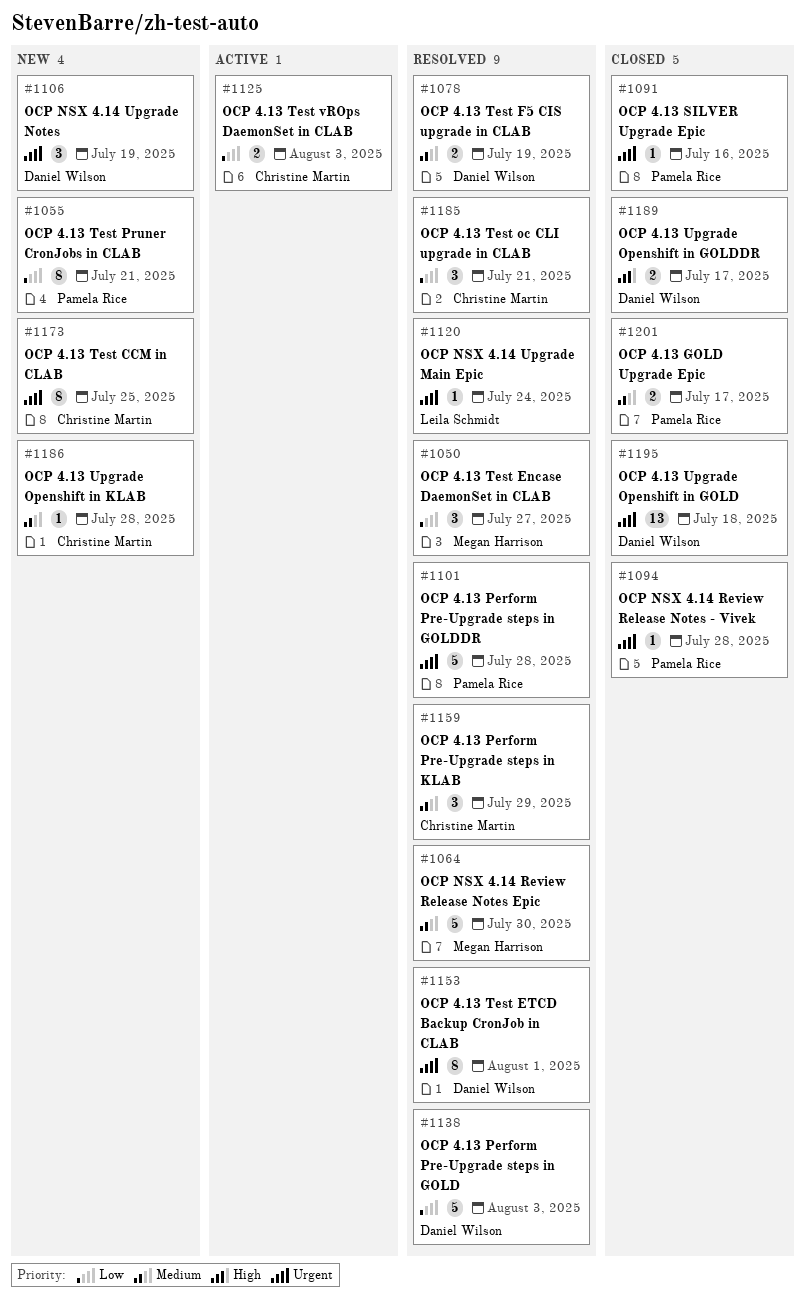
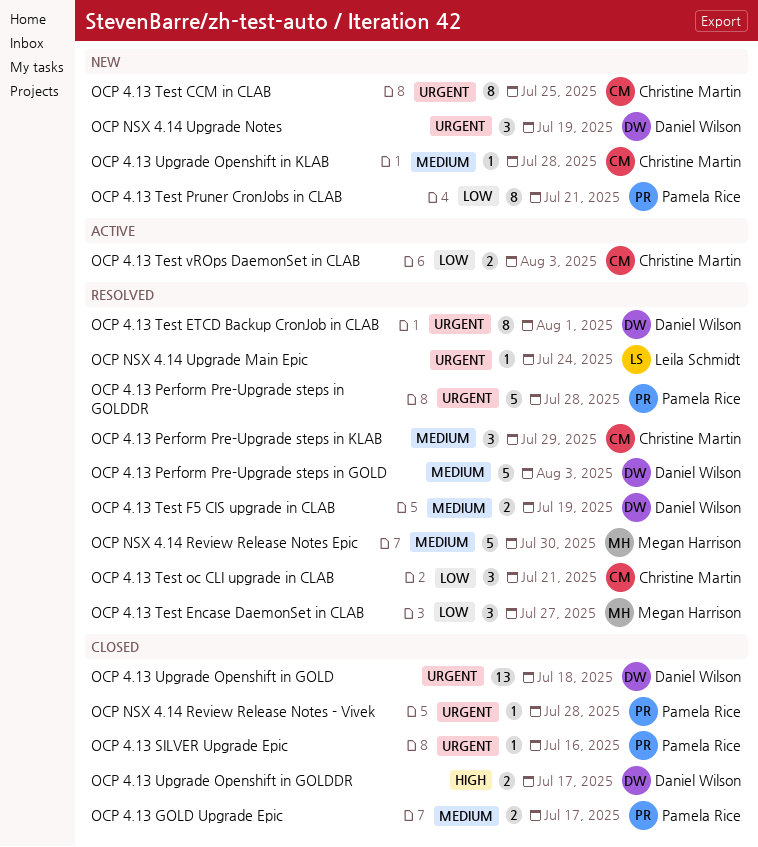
OCP 4.13 Perform Pre-Upgrade steps in GOLD, priority: Low -> Medium

